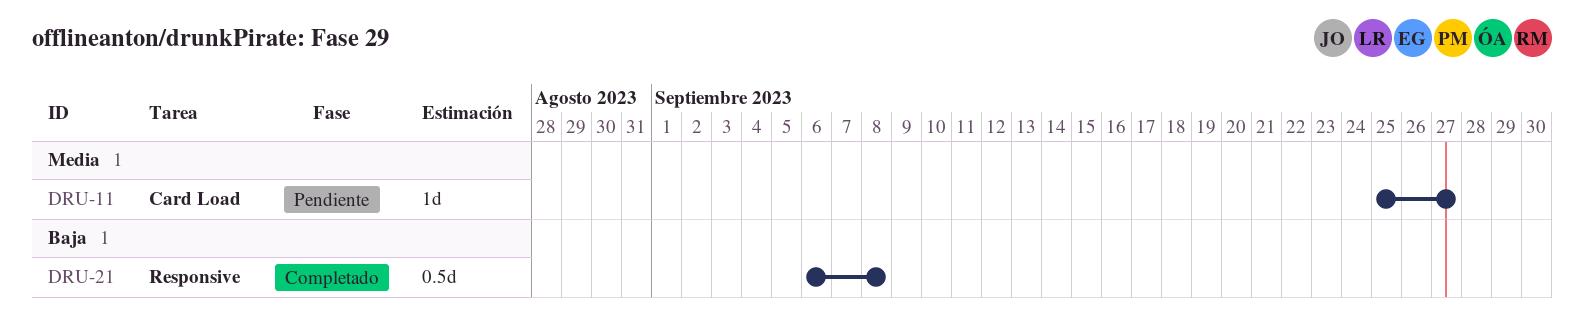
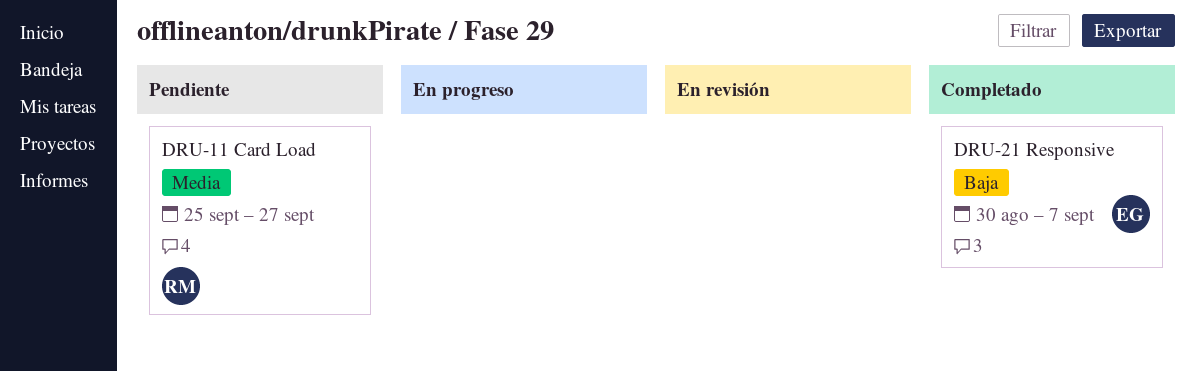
DRU-21, start: Sep 6 -> Aug 30
DRU-21, due: Sep 8 -> Sep 7

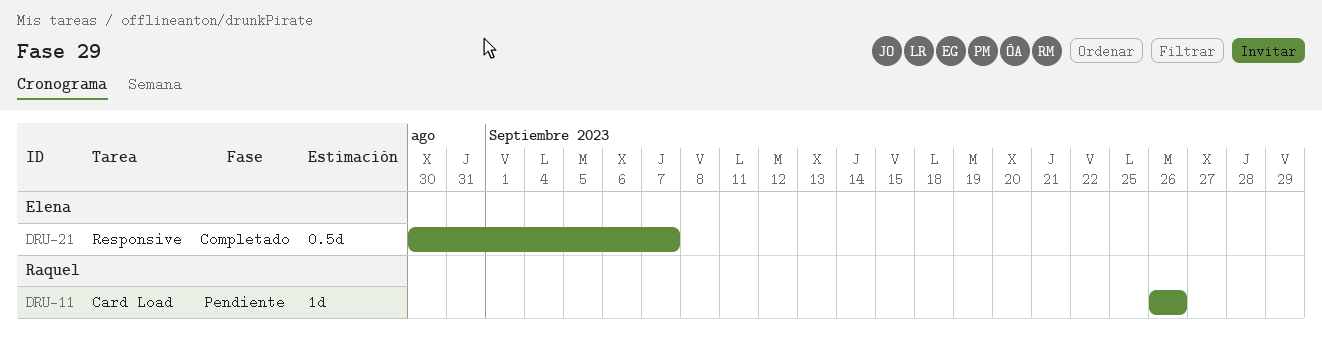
DRU-11, start: Sep 25 -> Sep 26
DRU-11, due: Sep 27 -> Sep 26

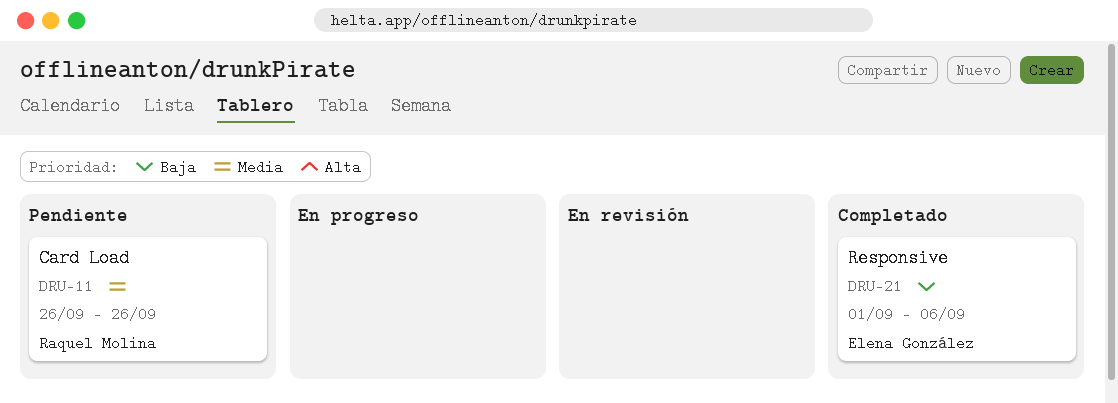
DRU-21, start: Aug 30 -> Sep 1
DRU-21, due: Sep 7 -> Sep 6

